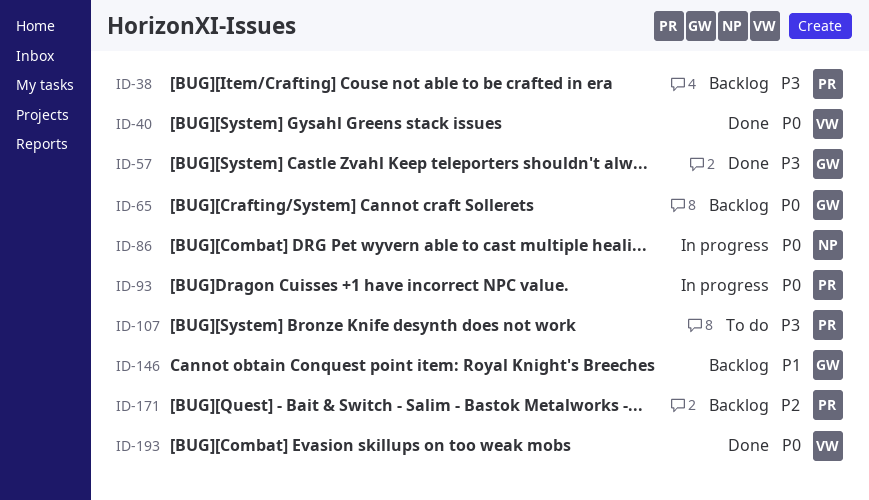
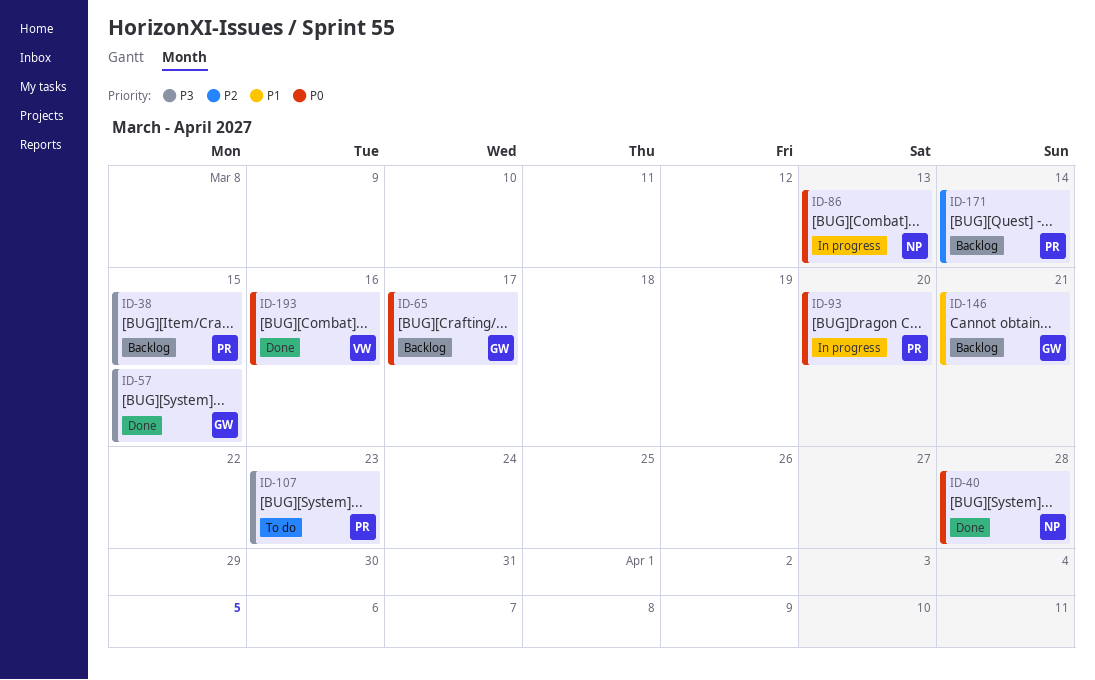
ID-40, owner: VW -> NP

